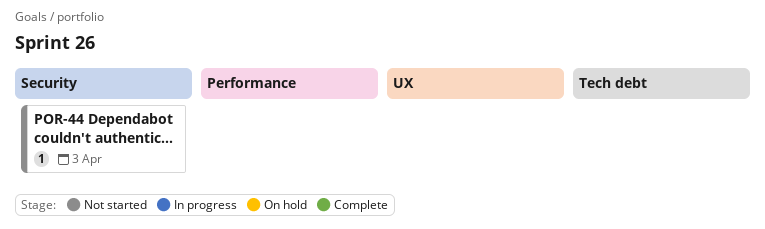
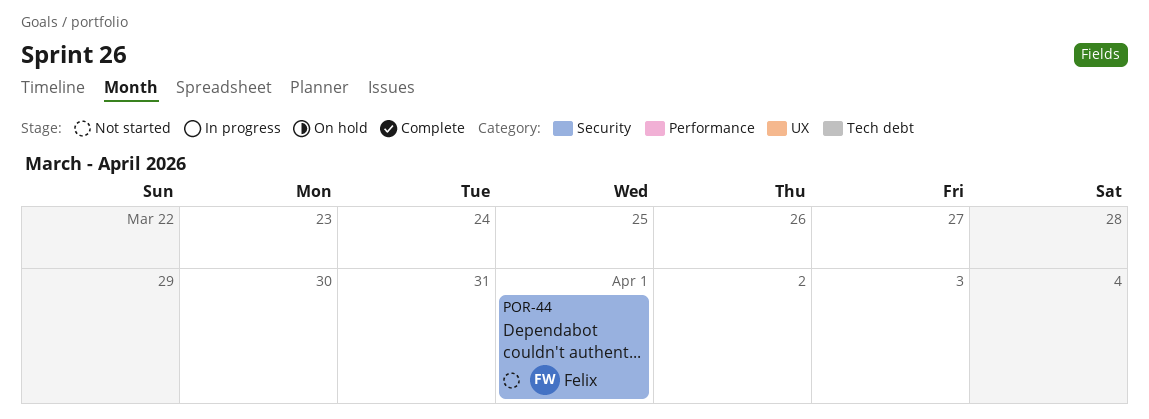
POR-44, due: Apr 3 -> Apr 1

